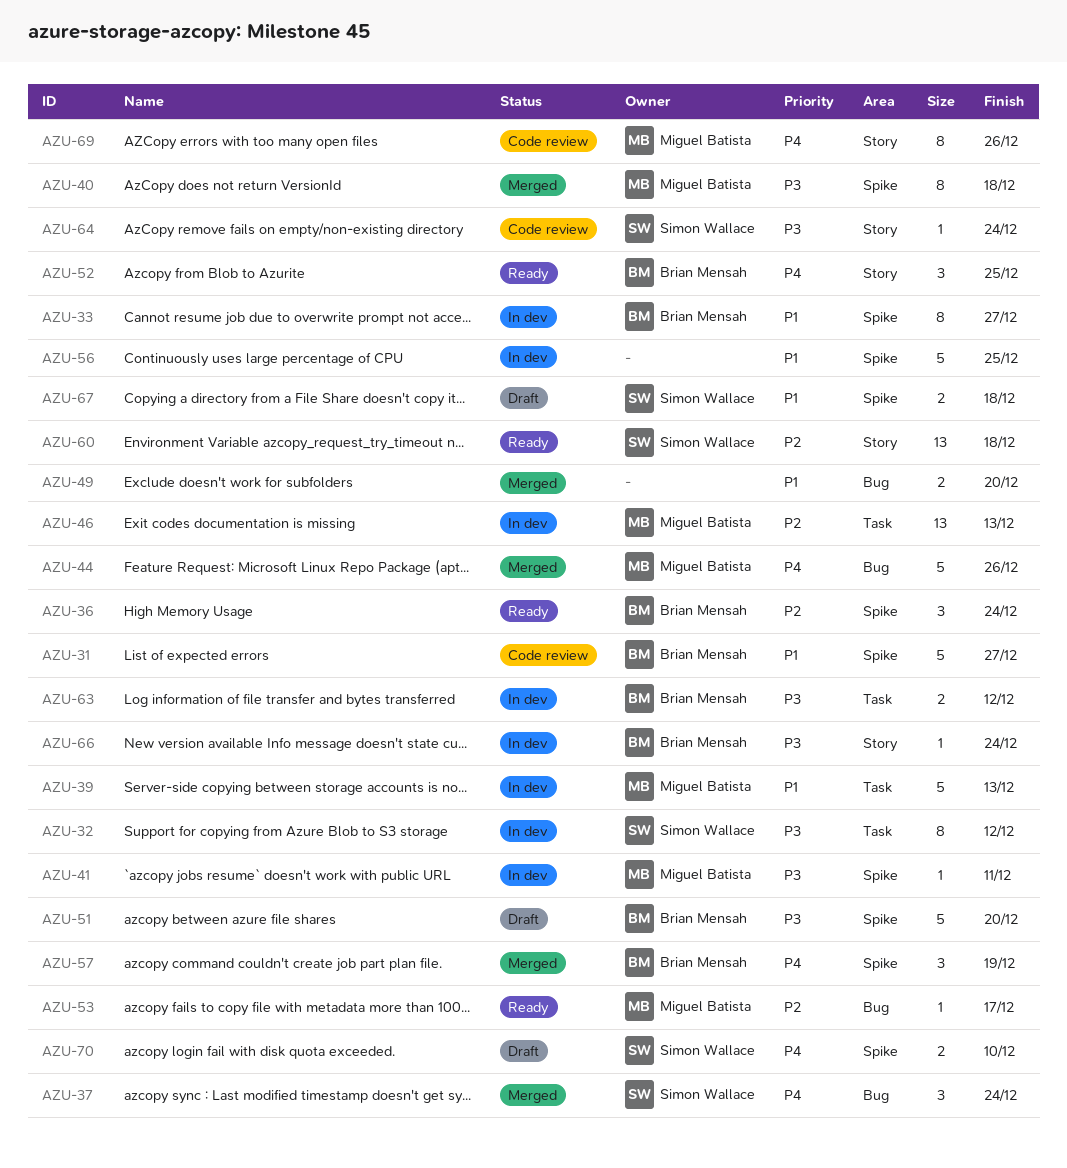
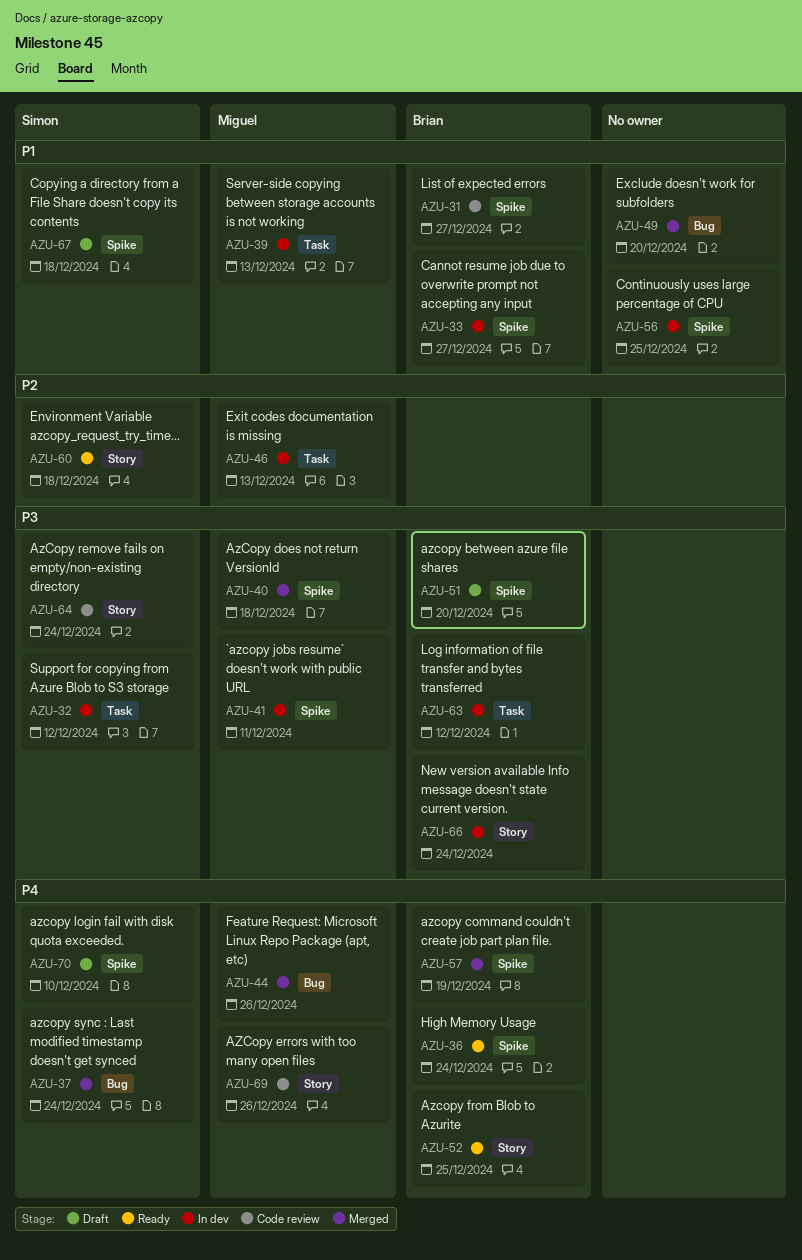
AZU-36, priority: P2 -> P4
AZU-53: present -> none

